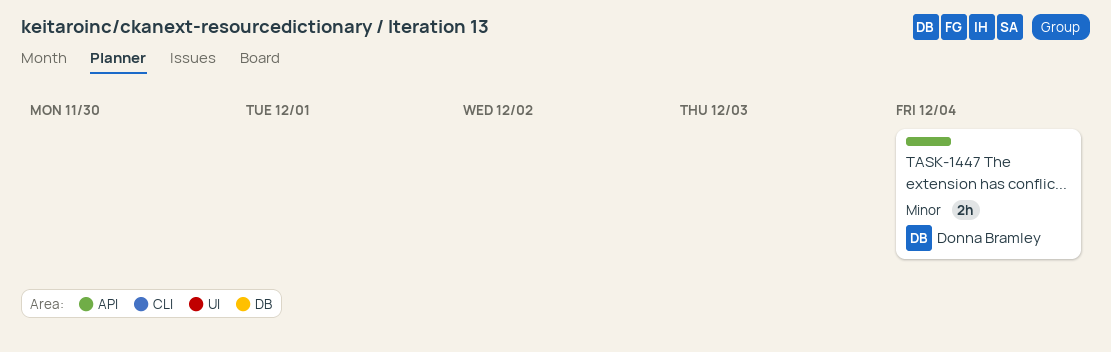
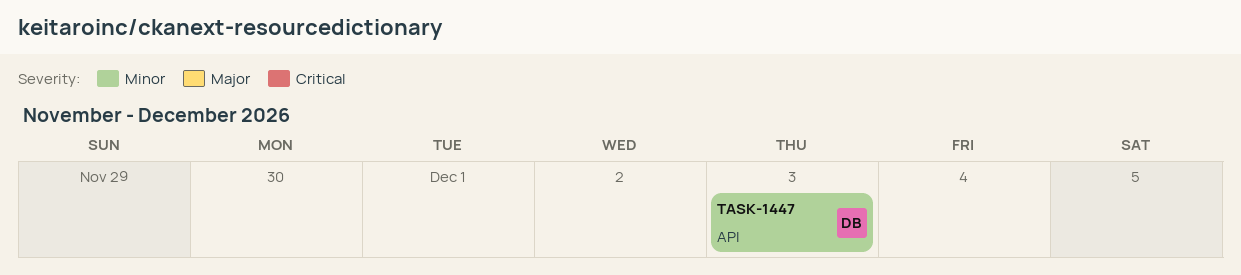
TASK-1447, due: Dec 4 -> Dec 3

